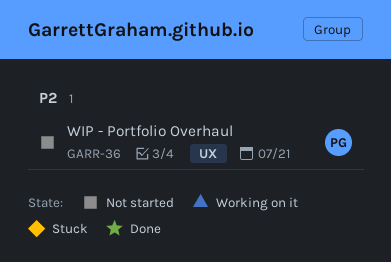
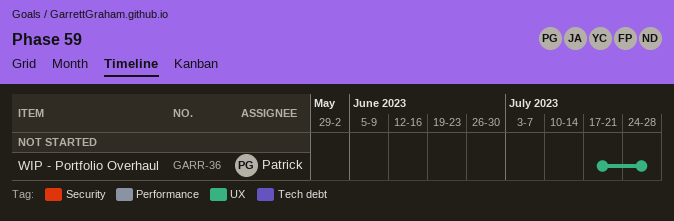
GARR-36, due: Jul 21 -> Jul 28

